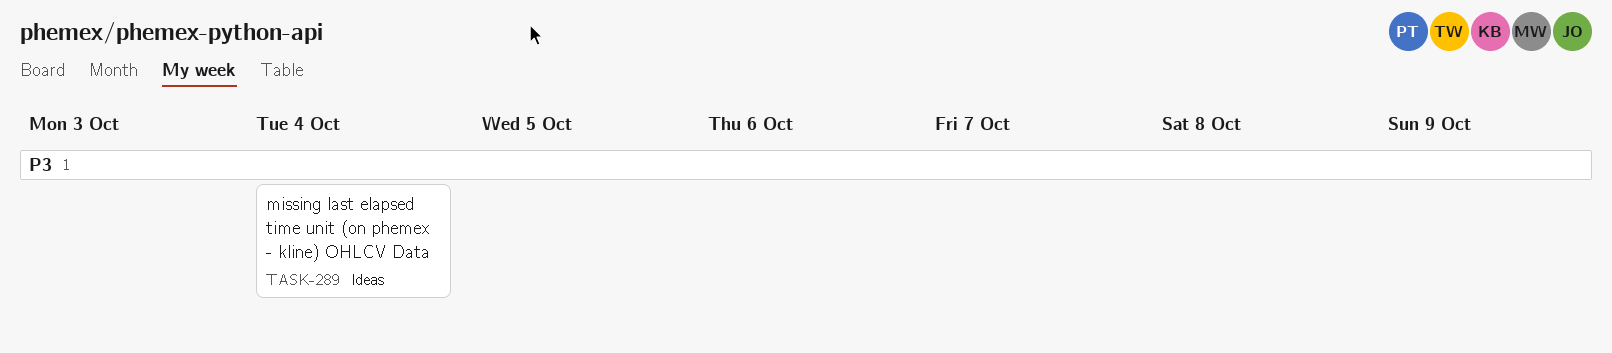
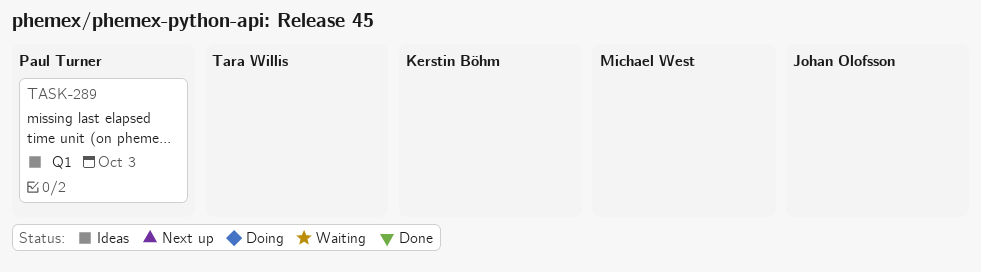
TASK-289, due: Oct 4 -> Oct 3

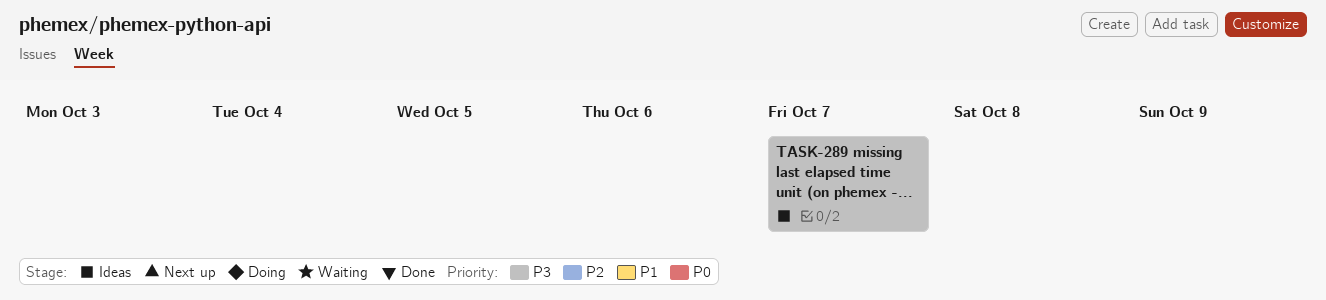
TASK-289, due: Oct 3 -> Oct 7

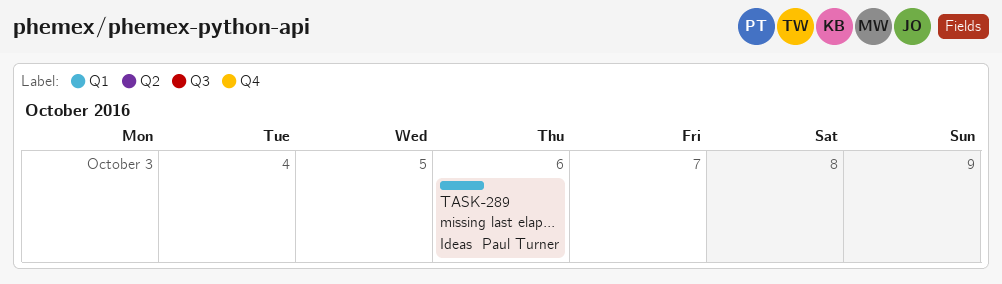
TASK-289, due: Oct 7 -> Oct 6

